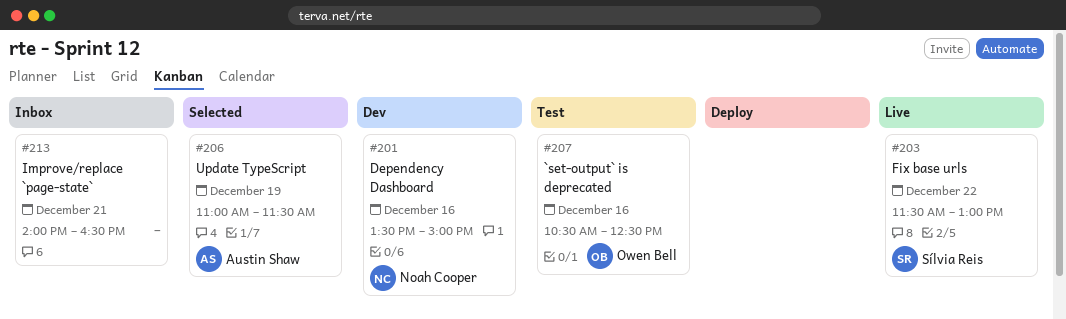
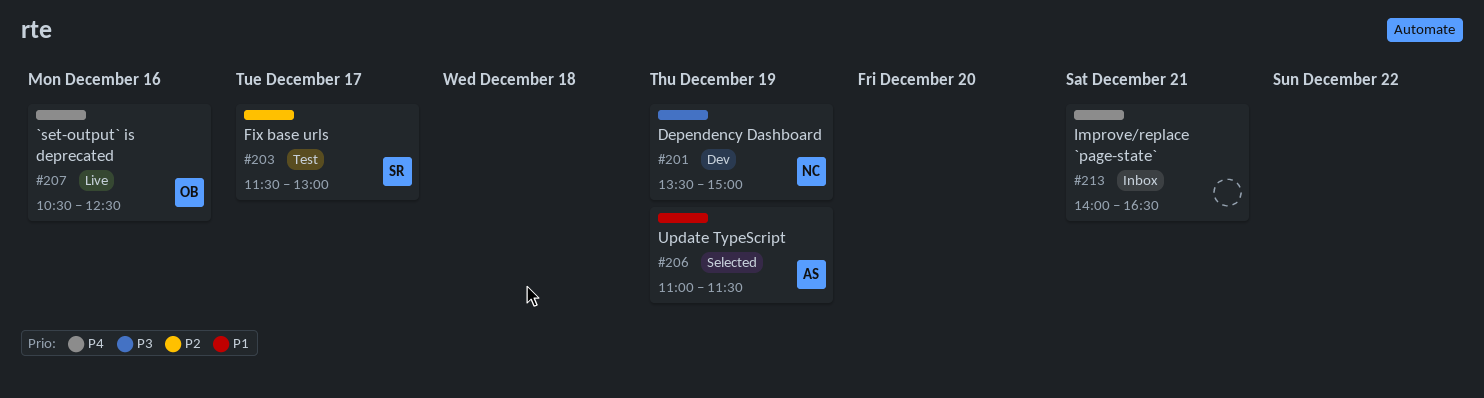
#201, day: Dec 16 -> Dec 19
#203, status: Live -> Test
#203, day: Dec 22 -> Dec 17
#207, status: Test -> Live

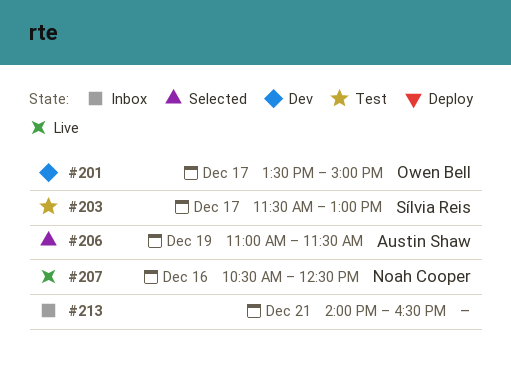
#201, owner: Noah Cooper -> Owen Bell
#201, day: Dec 19 -> Dec 17
#207, owner: Owen Bell -> Noah Cooper

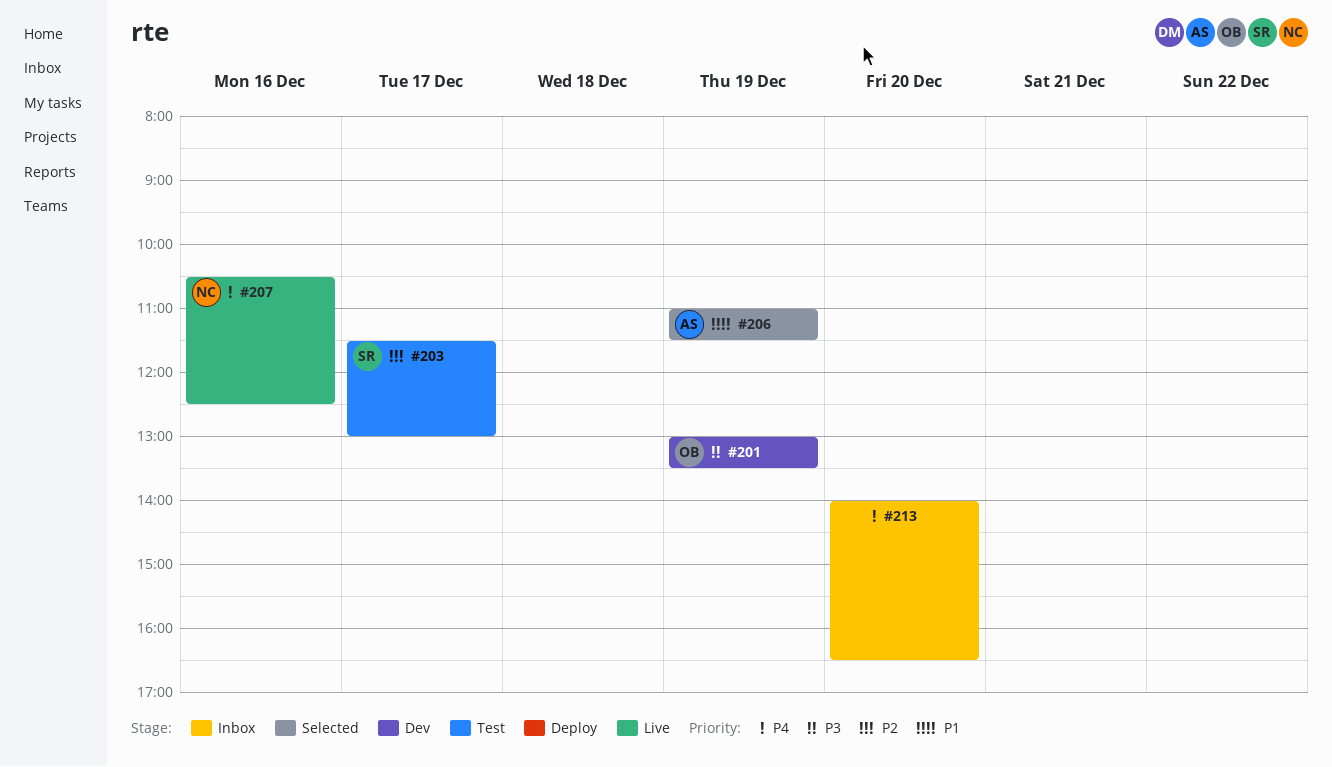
#201, day: Dec 17 -> Dec 19
#201, begins: 13:30 -> 13:00
#201, ends: 15:00 -> 13:30
#213, day: Dec 21 -> Dec 20

